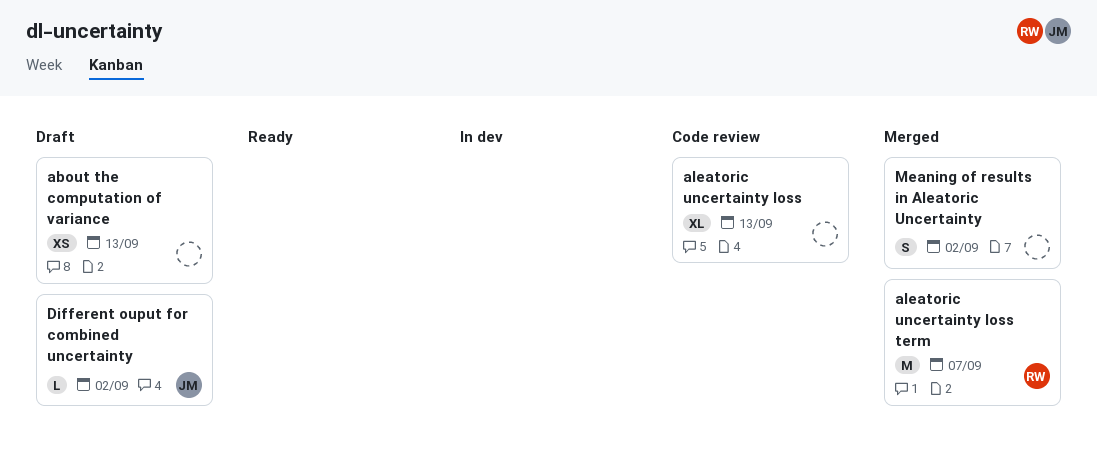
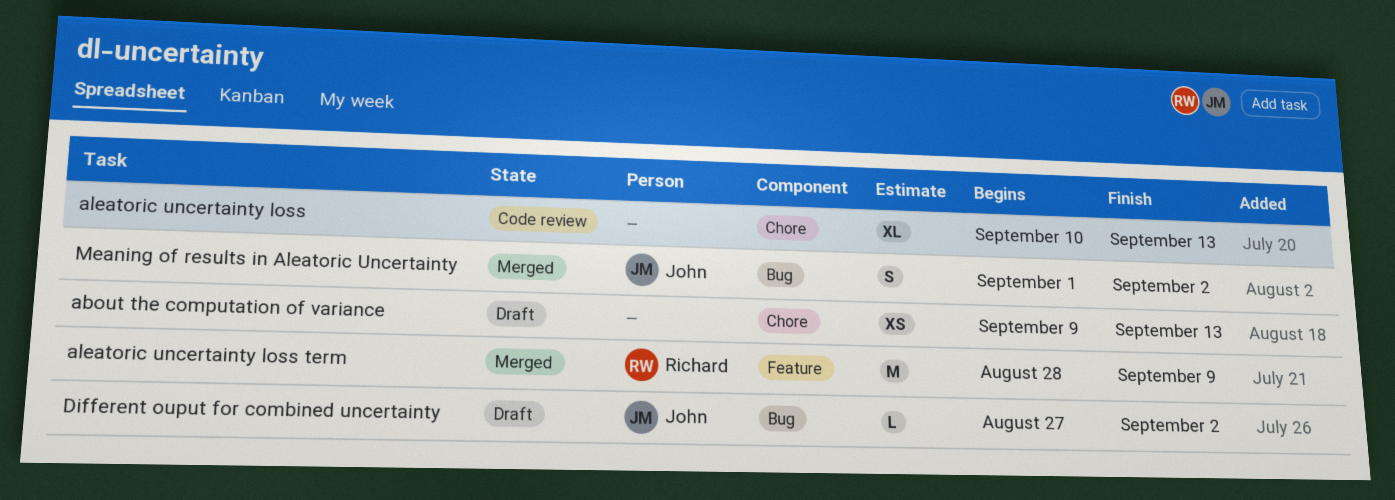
aleatoric uncertainty loss term, due: Sep 7 -> Sep 9
Meaning of results in Aleatoric Uncertainty, owner: none -> John

